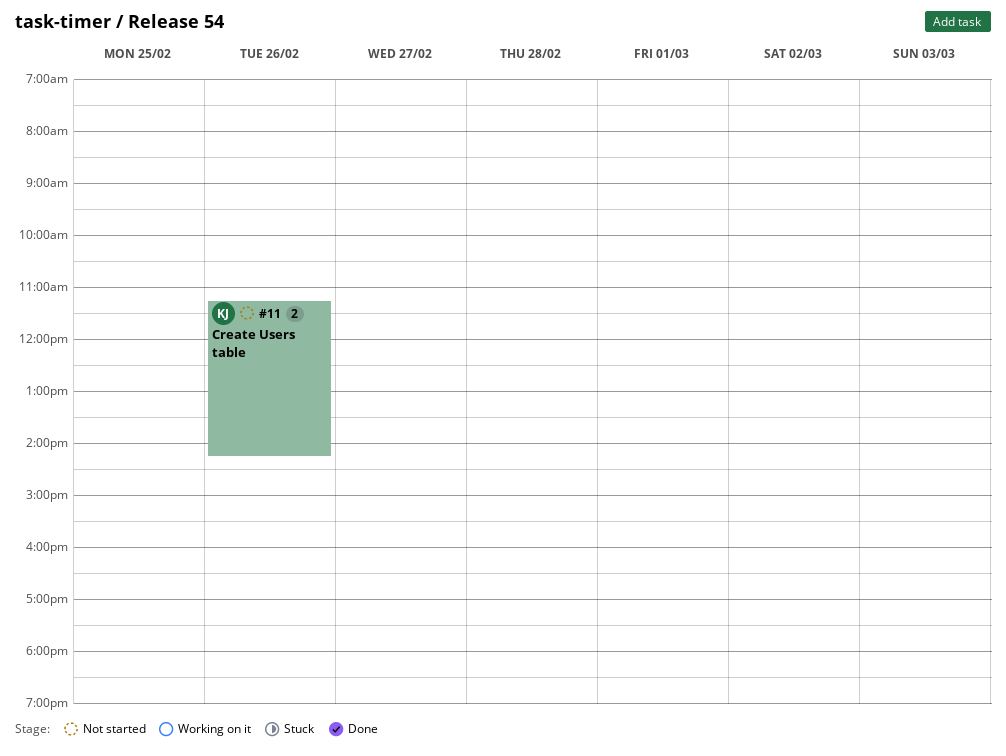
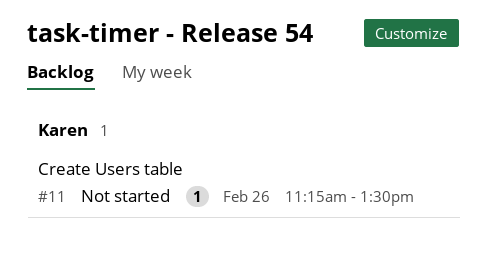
#11, estimate: 2 -> 1
#11, ends: 14:15 -> 13:30

